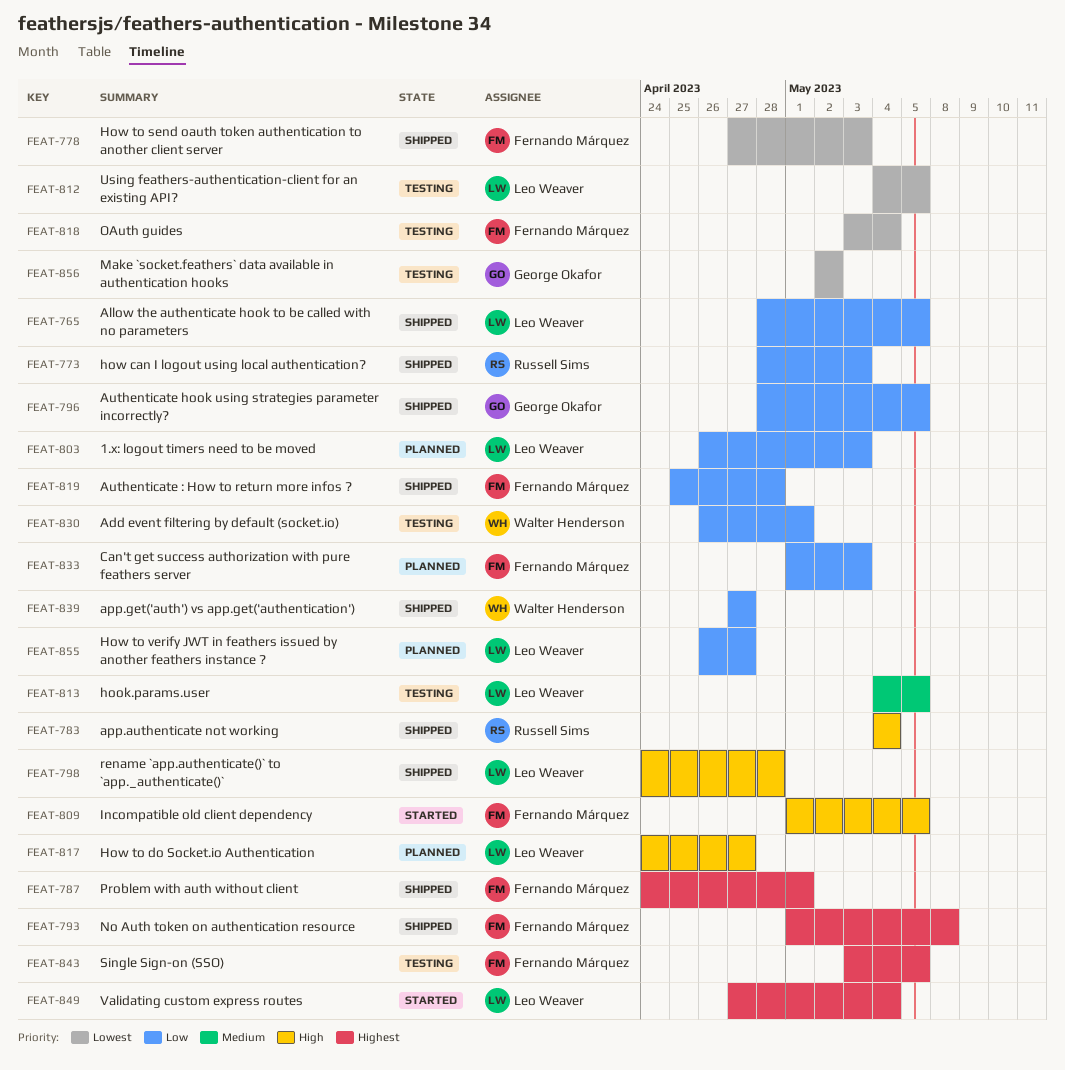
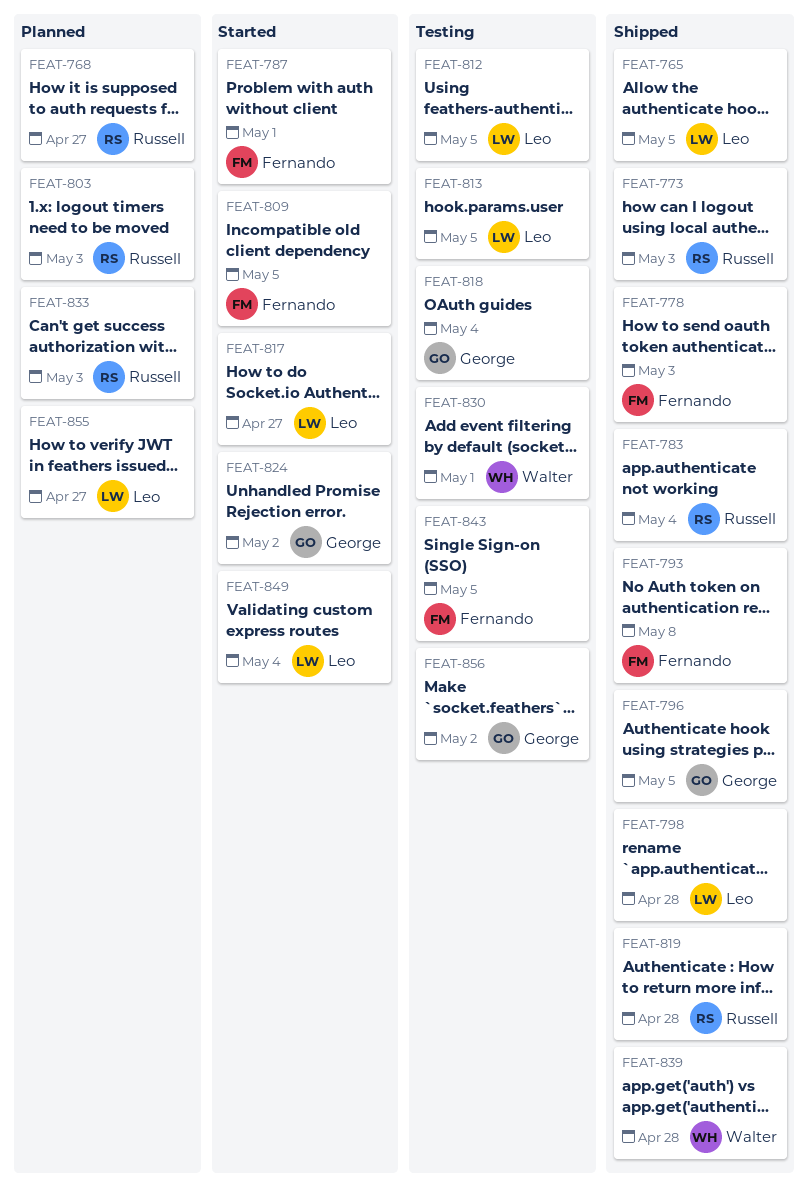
FEAT-768: none -> present
FEAT-787, status: Shipped -> Started
FEAT-803, owner: Leo Weaver -> Russell Sims
FEAT-817, status: Planned -> Started
FEAT-818, owner: Fernando Márquez -> George Okafor
FEAT-819, owner: Fernando Márquez -> Russell Sims
FEAT-824: none -> present
FEAT-833, owner: Fernando Márquez -> Russell Sims
FEAT-839, due: Apr 27 -> Apr 28

